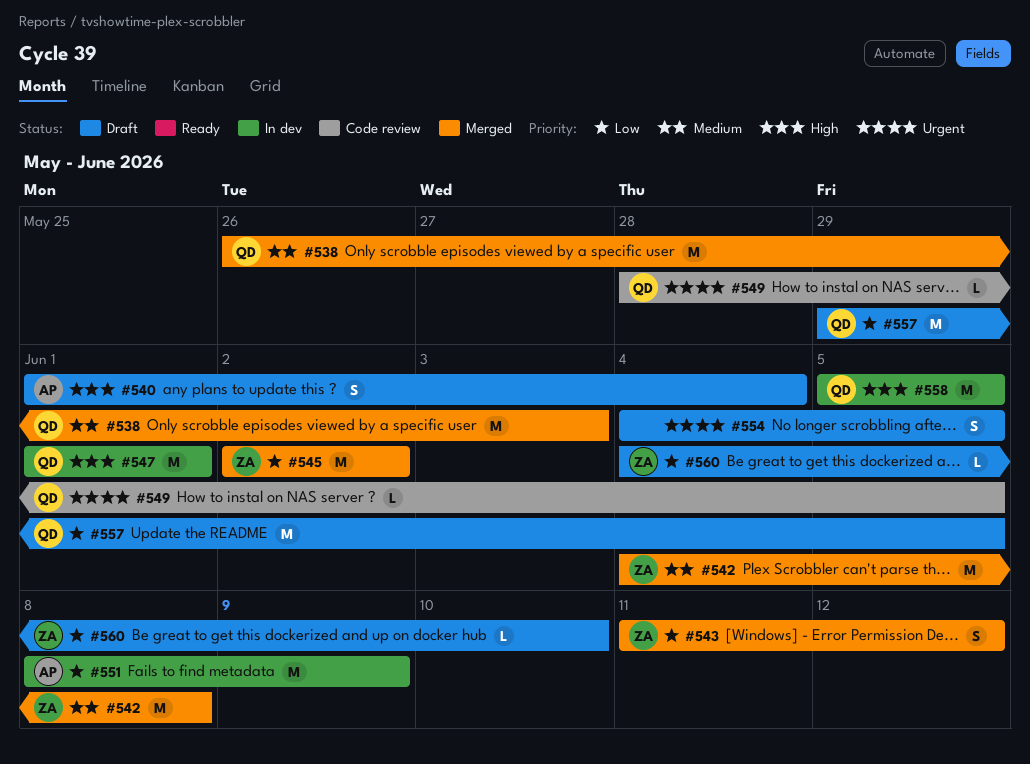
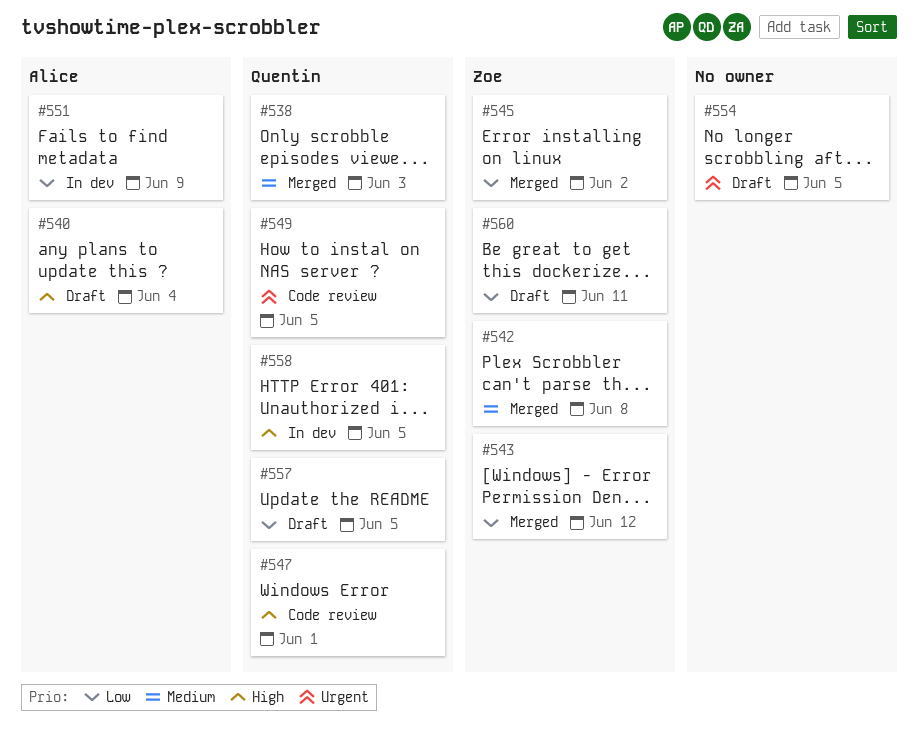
#547, status: In dev -> Code review
#560, due: Jun 10 -> Jun 11

